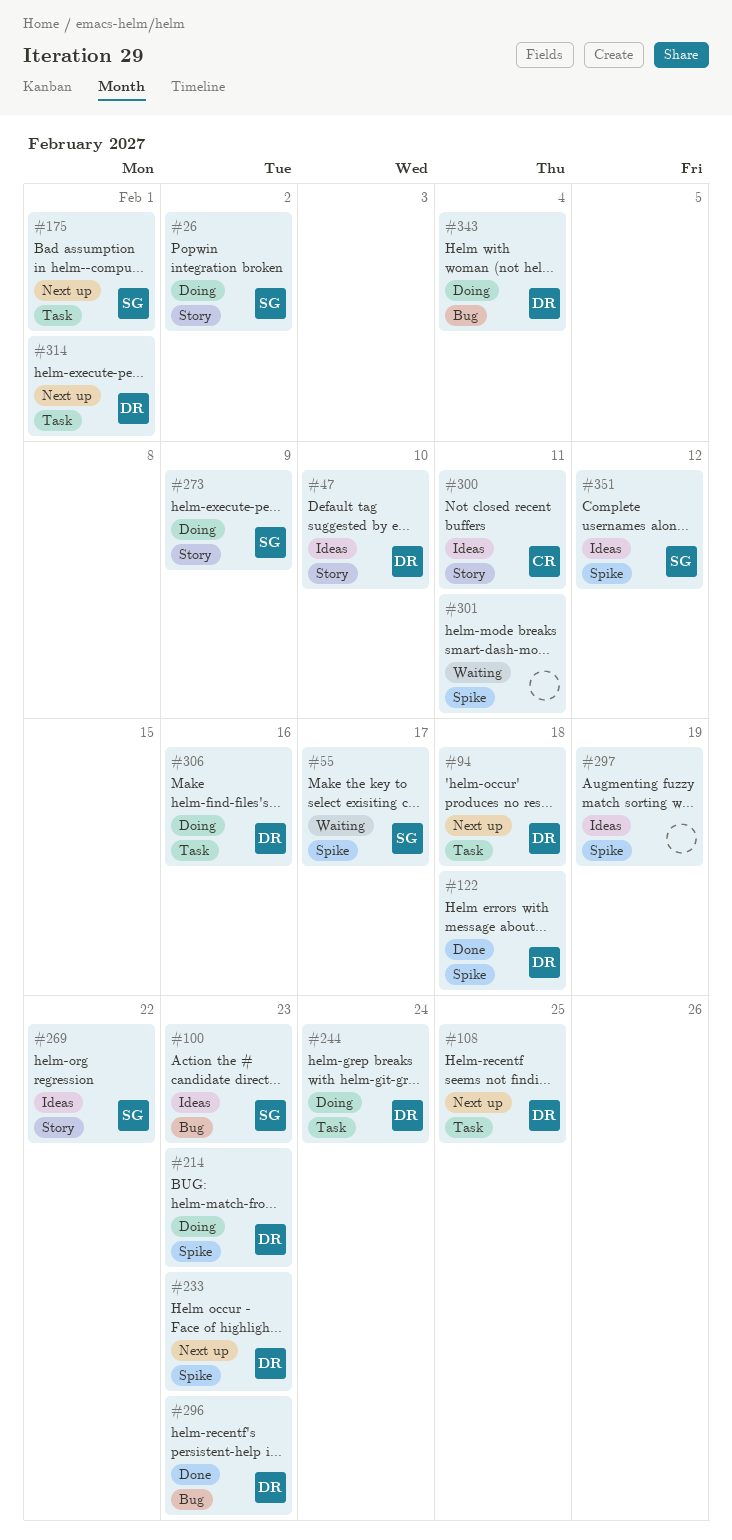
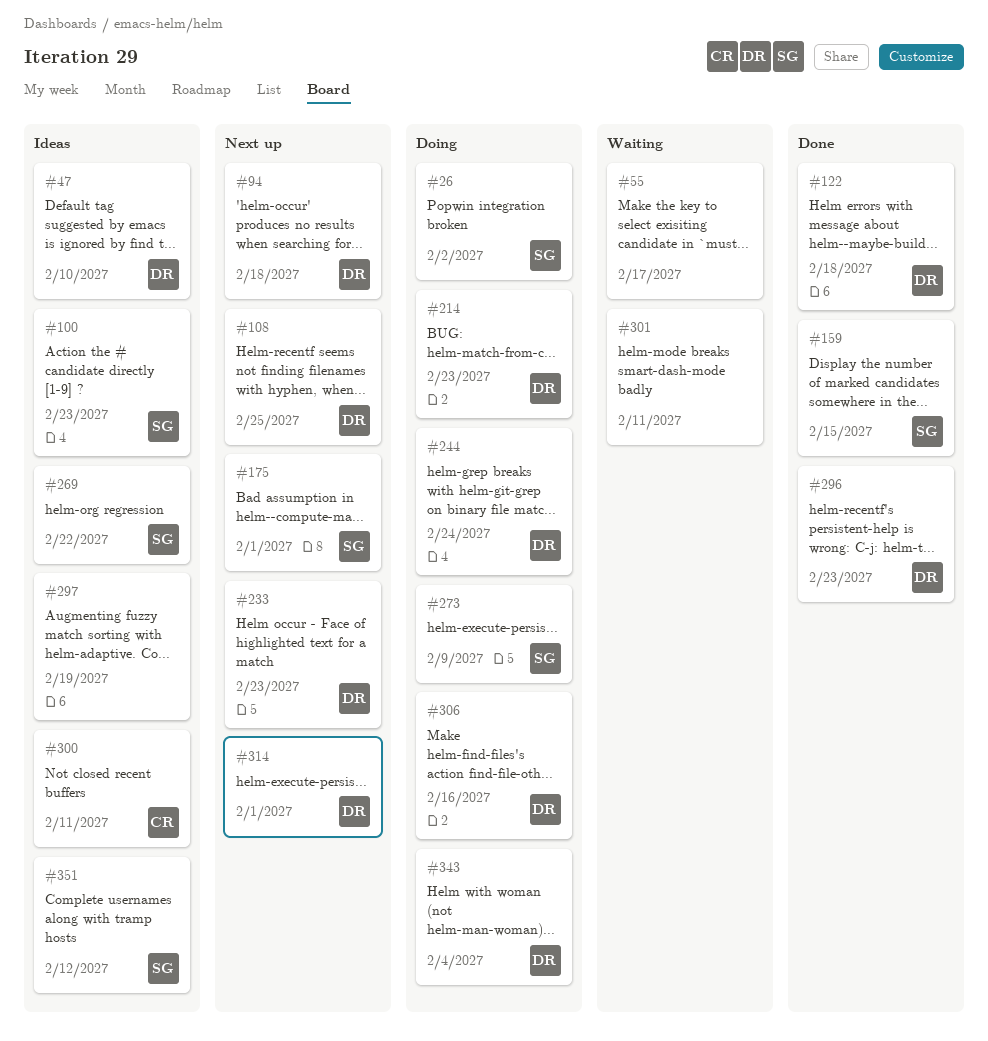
#55, owner: SG -> none
#159: none -> present

